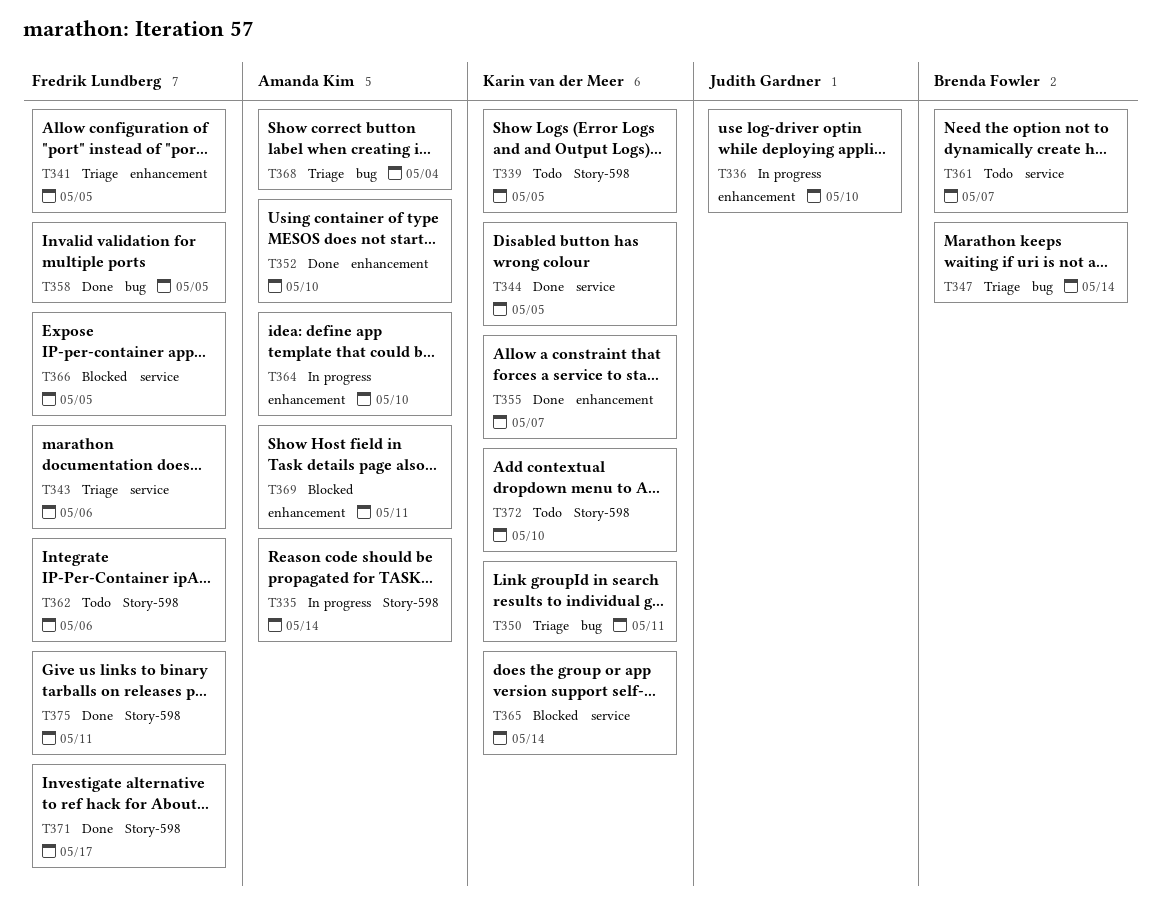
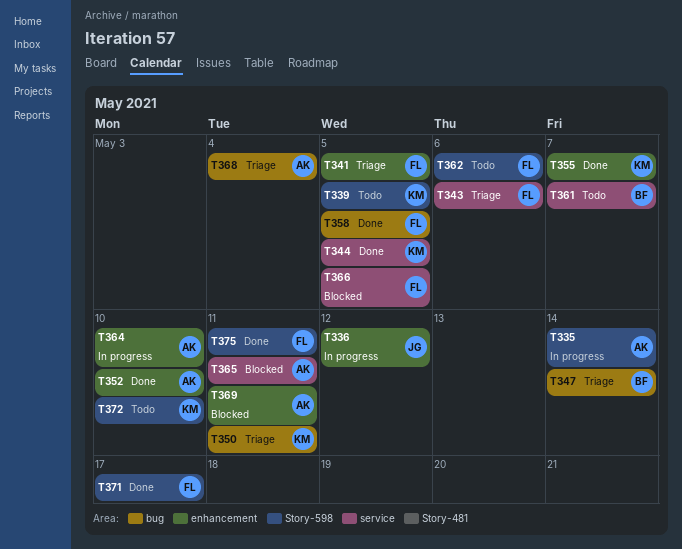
T336, due: May 10 -> May 12
T365, owner: Karin van der Meer -> Amanda Kim
T365, due: May 14 -> May 11

